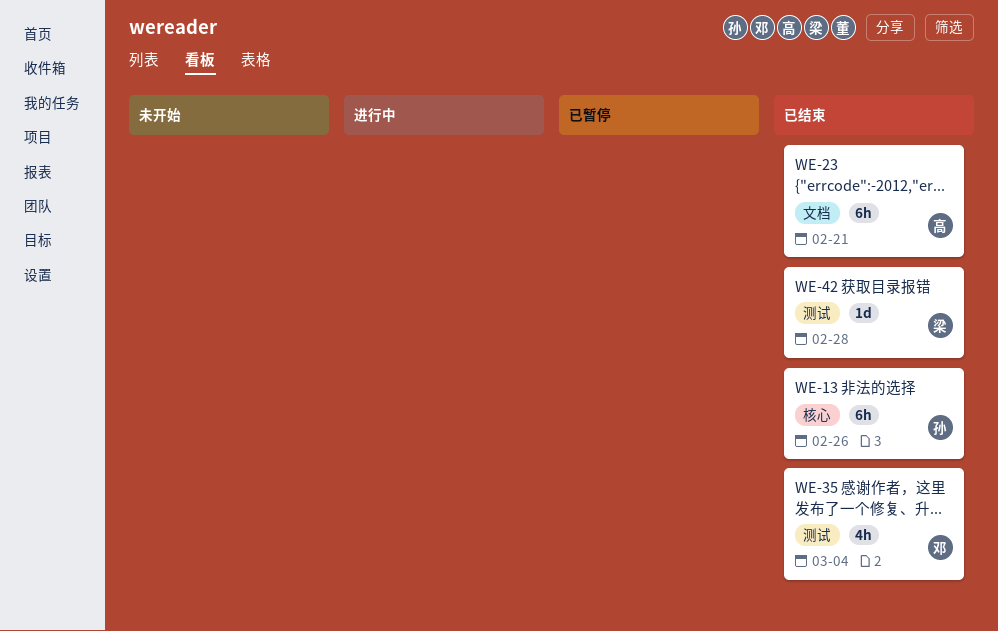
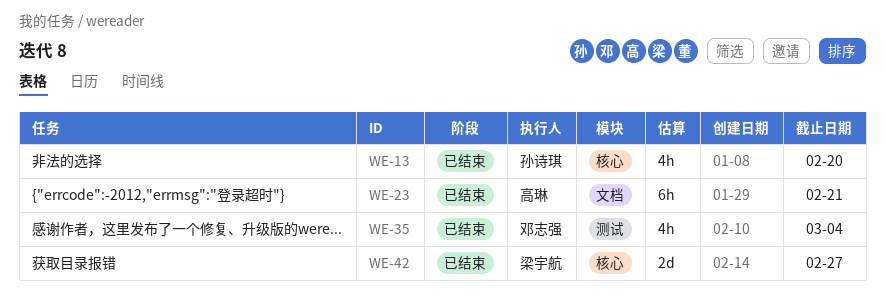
WE-13, estimate: 6h -> 4h
WE-13, due: Feb 26 -> Feb 20
WE-42, label: 测试 -> 核心
WE-42, estimate: 1d -> 2d
WE-42, due: Feb 28 -> Feb 27

